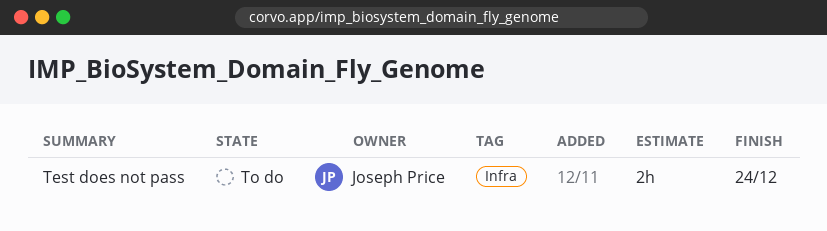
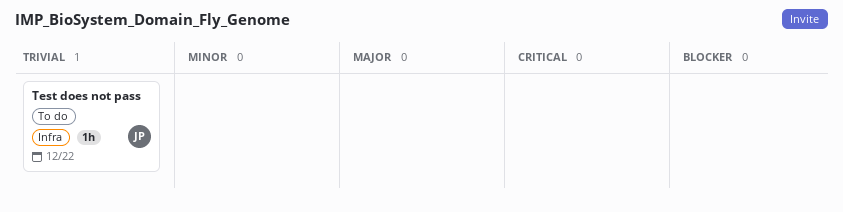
Test does not pass, estimate: 2h -> 1h
Test does not pass, due: Dec 24 -> Dec 22

